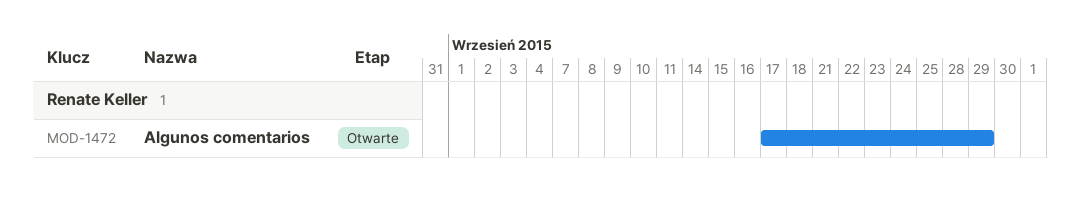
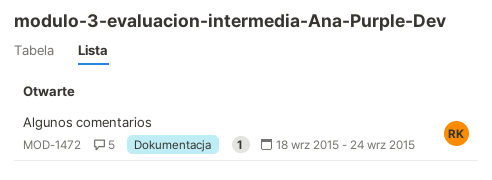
MOD-1472, start: Sep 17 -> Sep 18
MOD-1472, due: Sep 29 -> Sep 24

